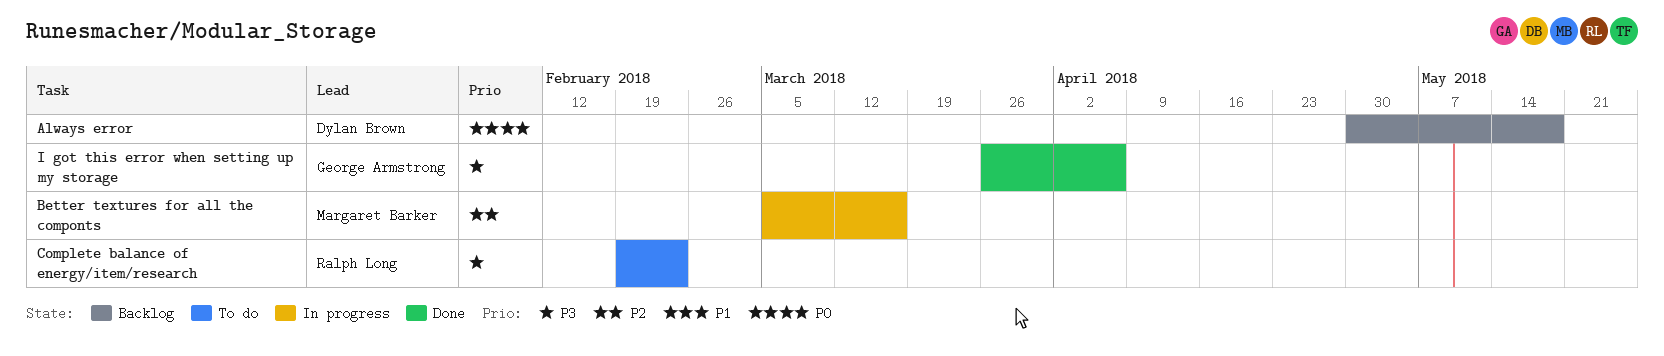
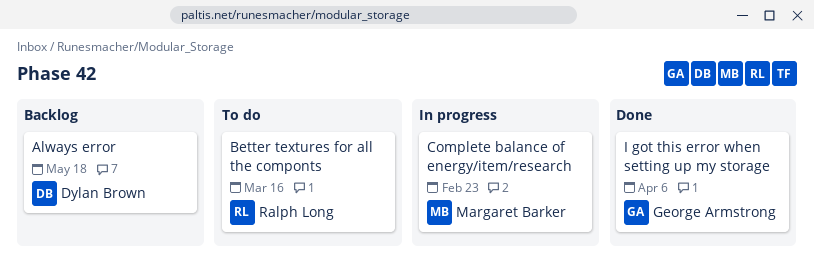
Better textures for all the componts, status: In progress -> To do
Better textures for all the componts, owner: Margaret Barker -> Ralph Long
Complete balance of energy/item/research, status: To do -> In progress
Complete balance of energy/item/research, owner: Ralph Long -> Margaret Barker

